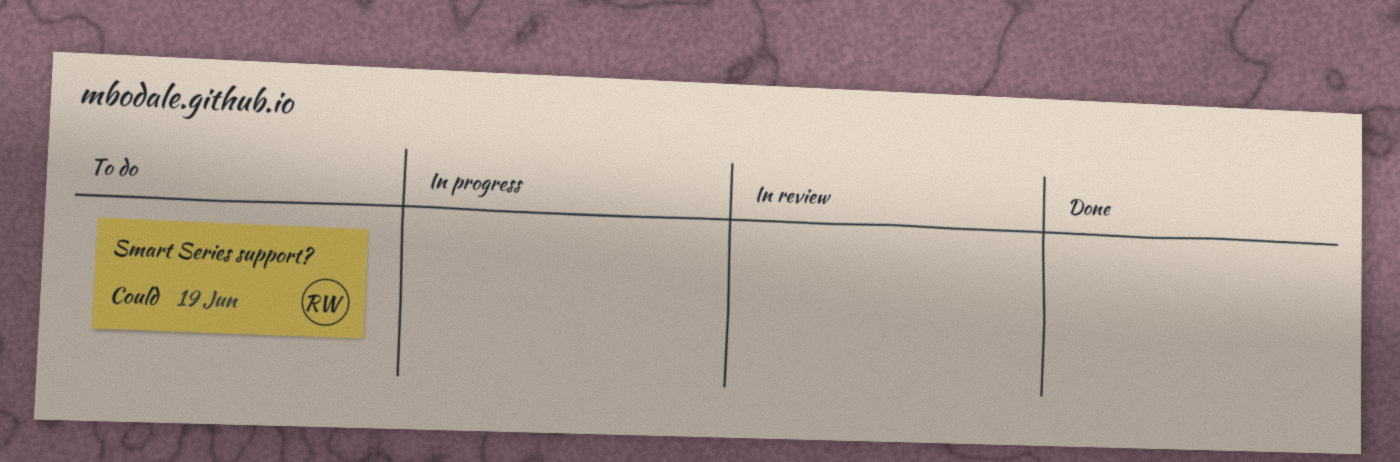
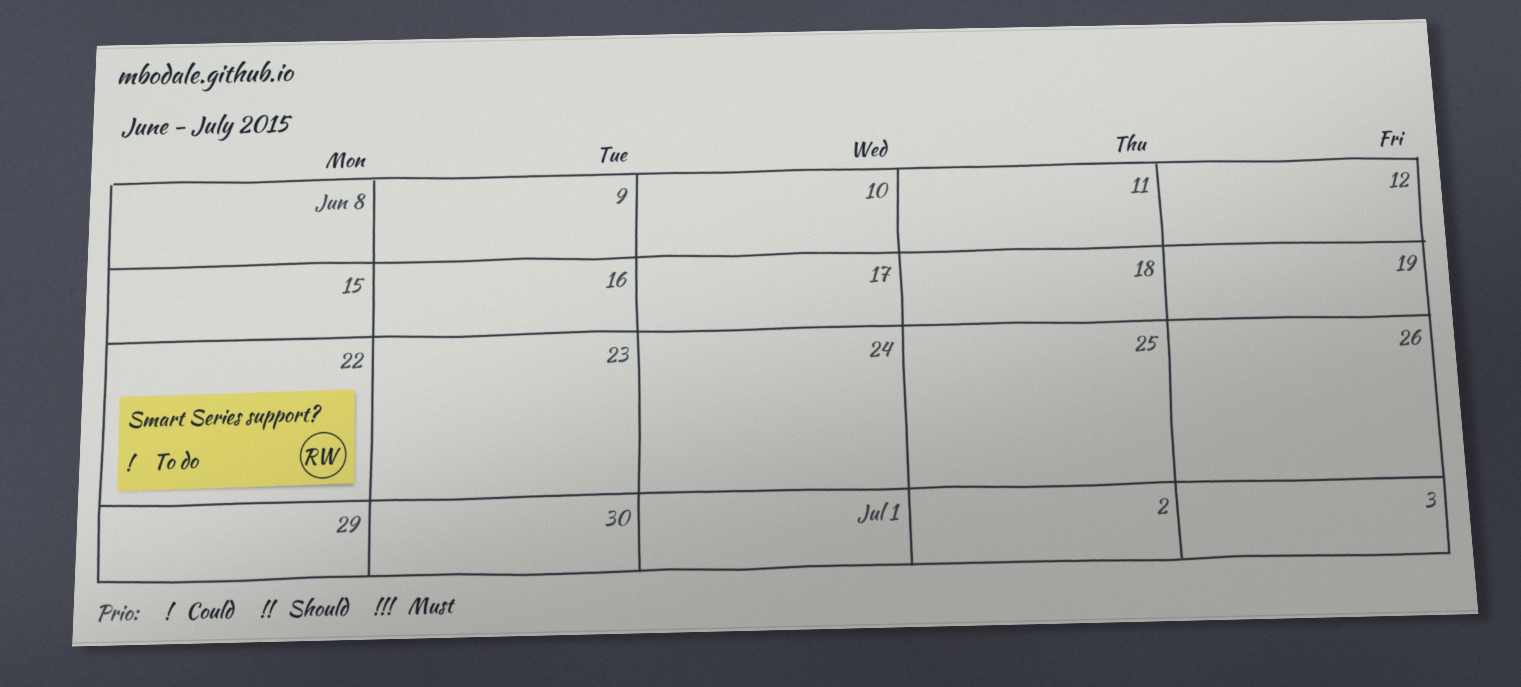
Smart Series support?, due: Jun 19 -> Jun 22

